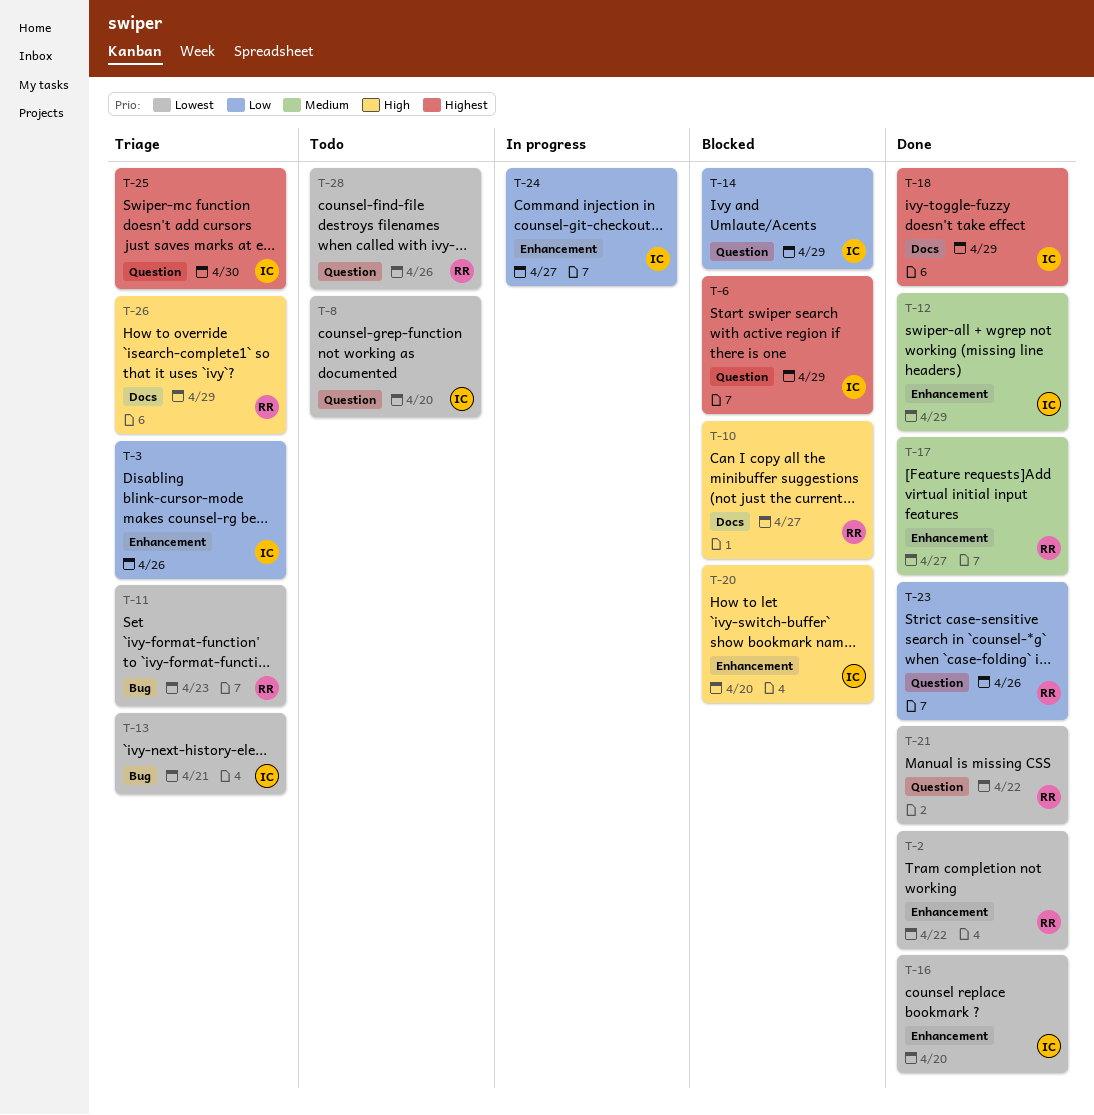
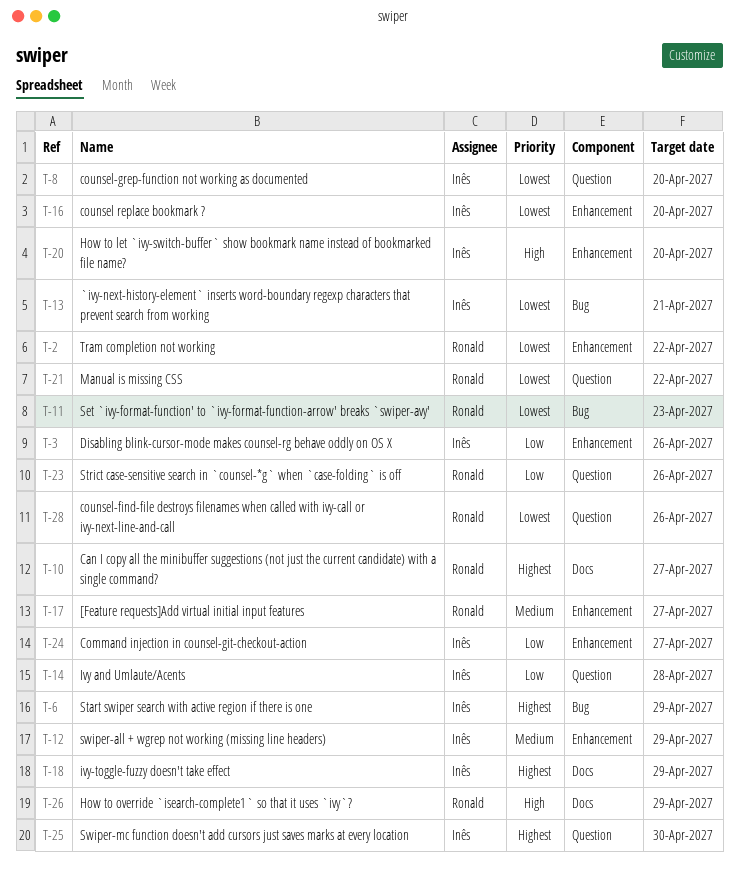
T-6, label: Question -> Bug
T-10, priority: High -> Highest
T-14, due: Apr 29 -> Apr 28

